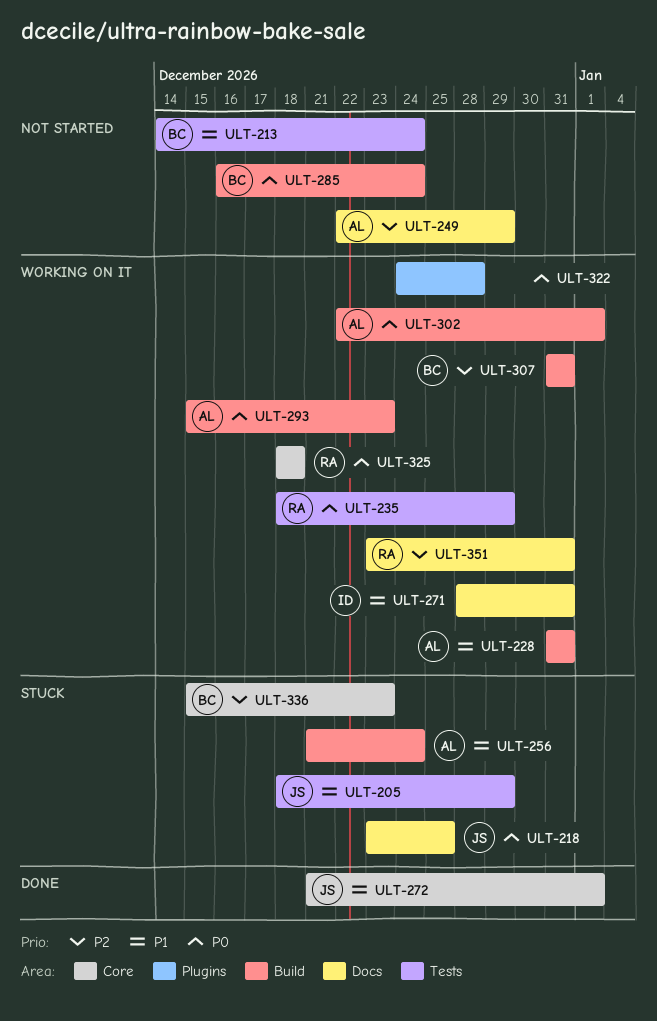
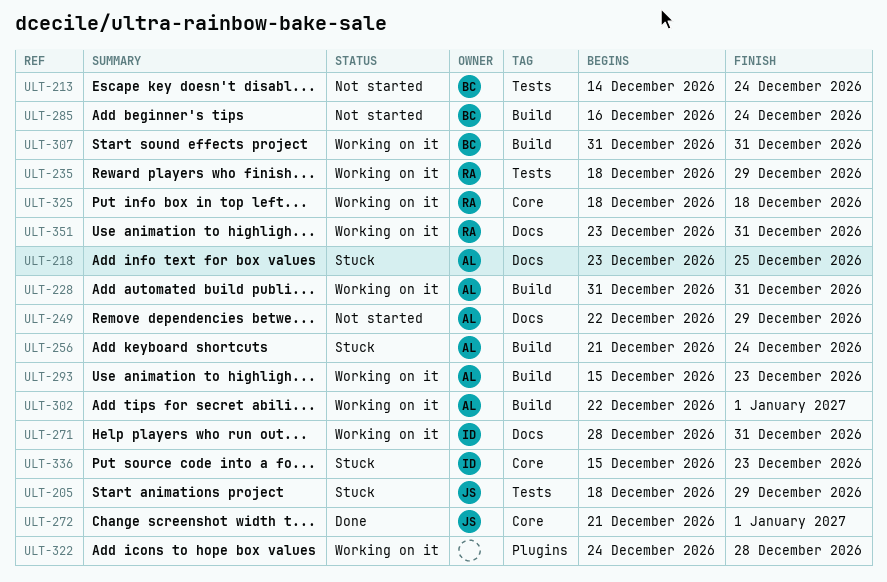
ULT-218, owner: JS -> AL
ULT-336, owner: BC -> ID

